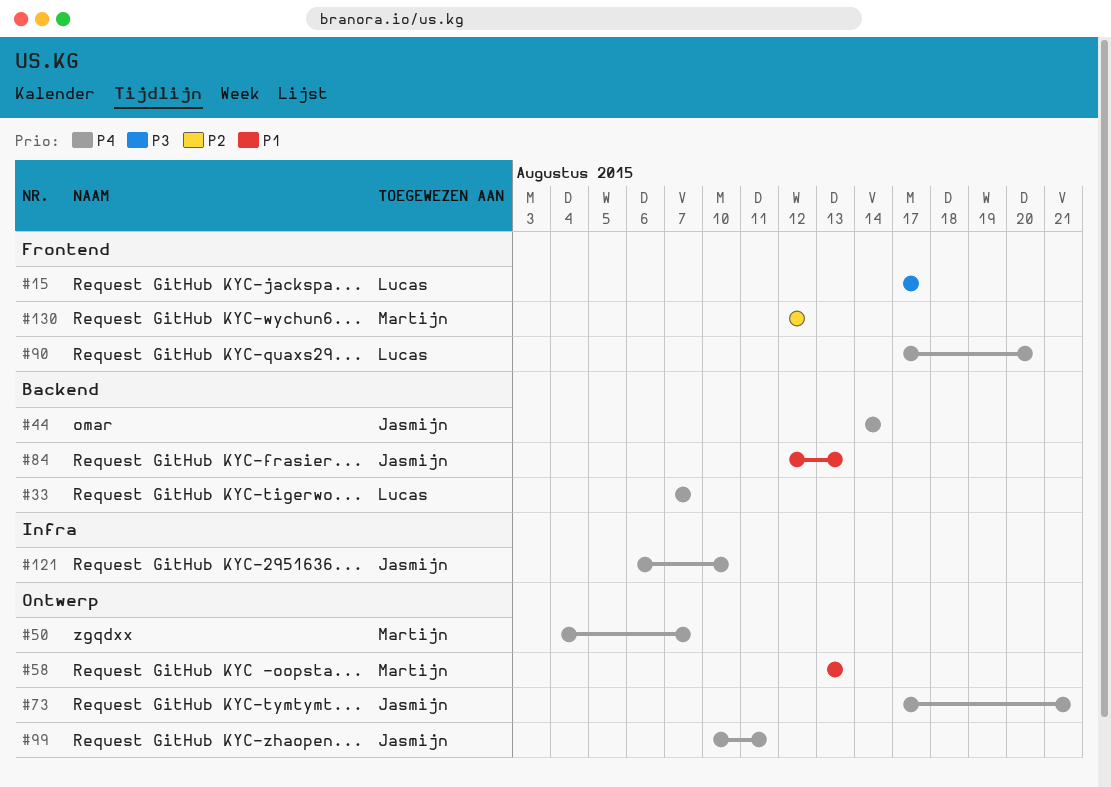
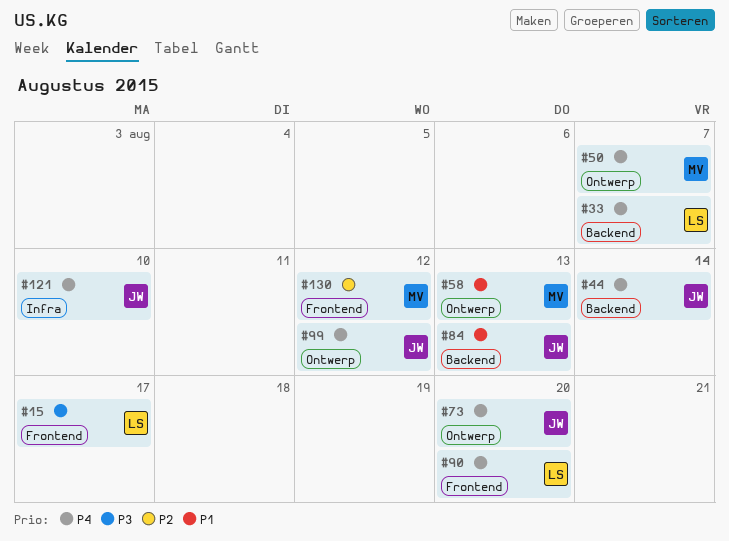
#73, due: Aug 21 -> Aug 20
#99, due: Aug 11 -> Aug 12

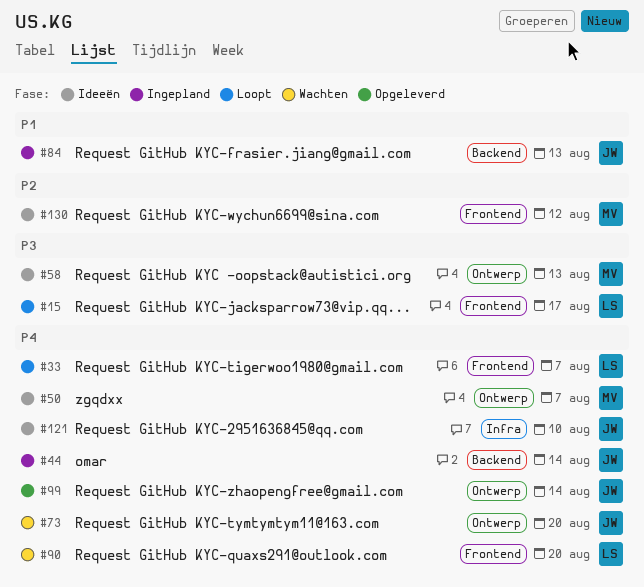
#33, label: Backend -> Frontend
#58, priority: P1 -> P3
#99, due: Aug 12 -> Aug 14

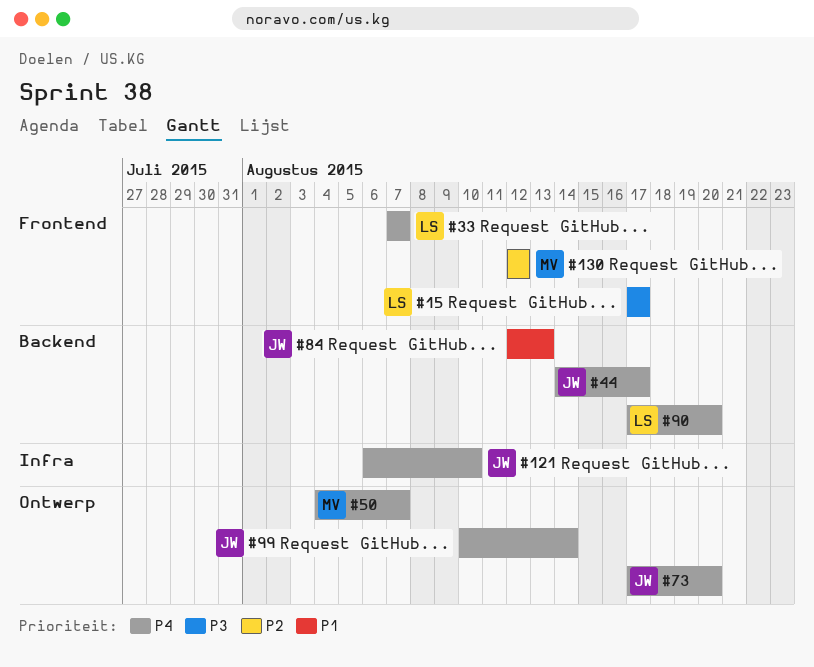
#44, due: Aug 14 -> Aug 17
#58: present -> none
#90, label: Frontend -> Backend

